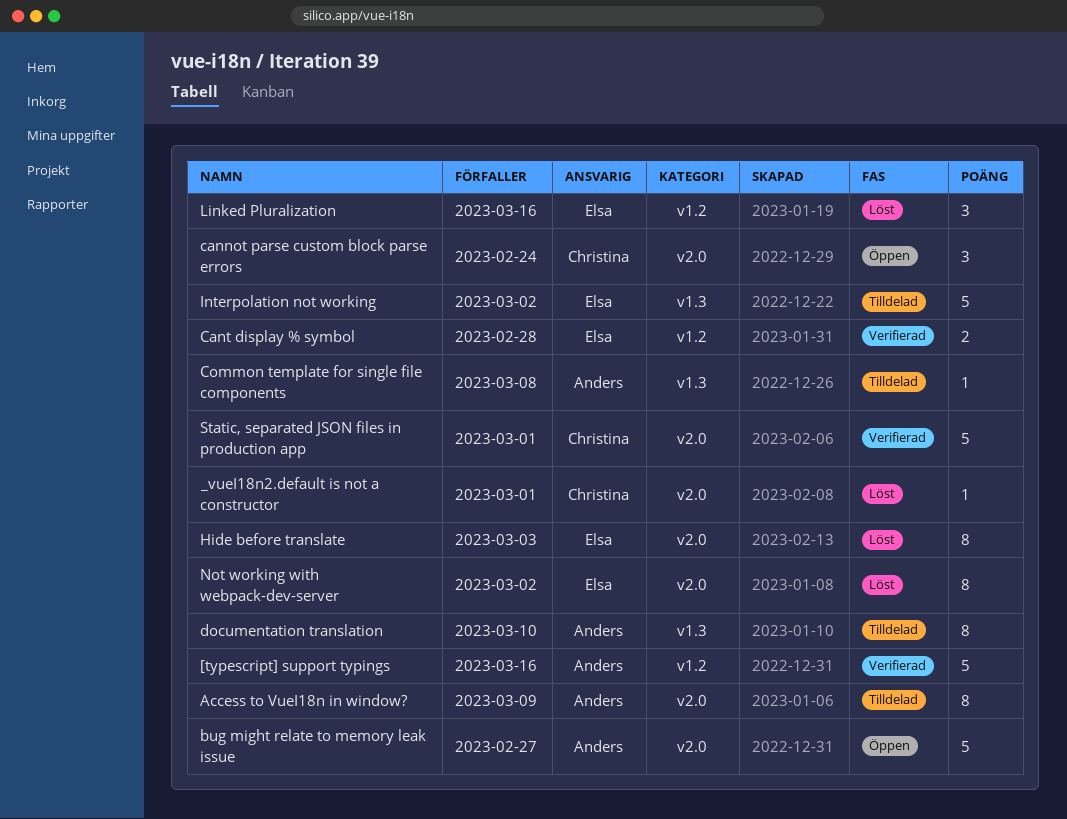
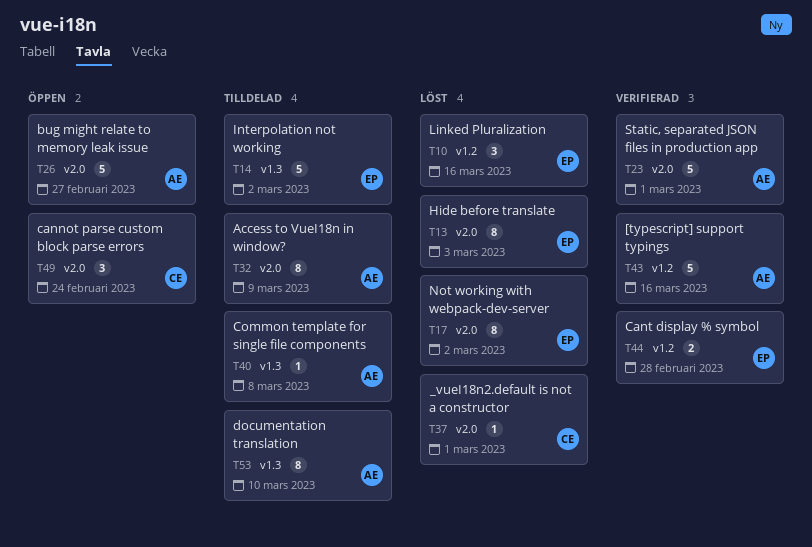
Static, separated JSON files in production app, owner: Christina -> Anders

